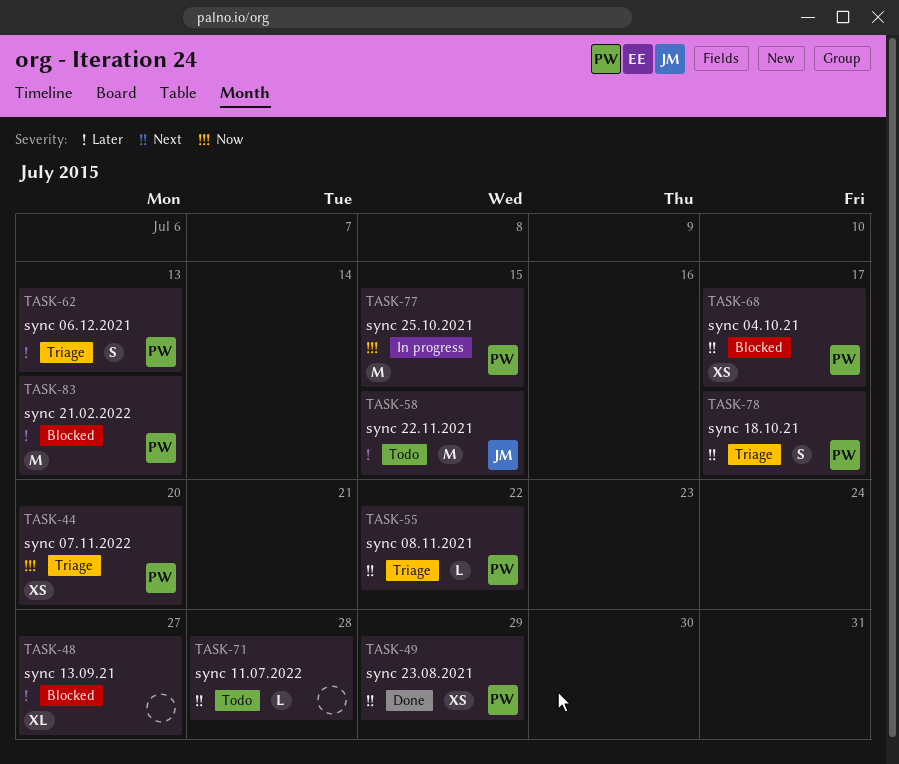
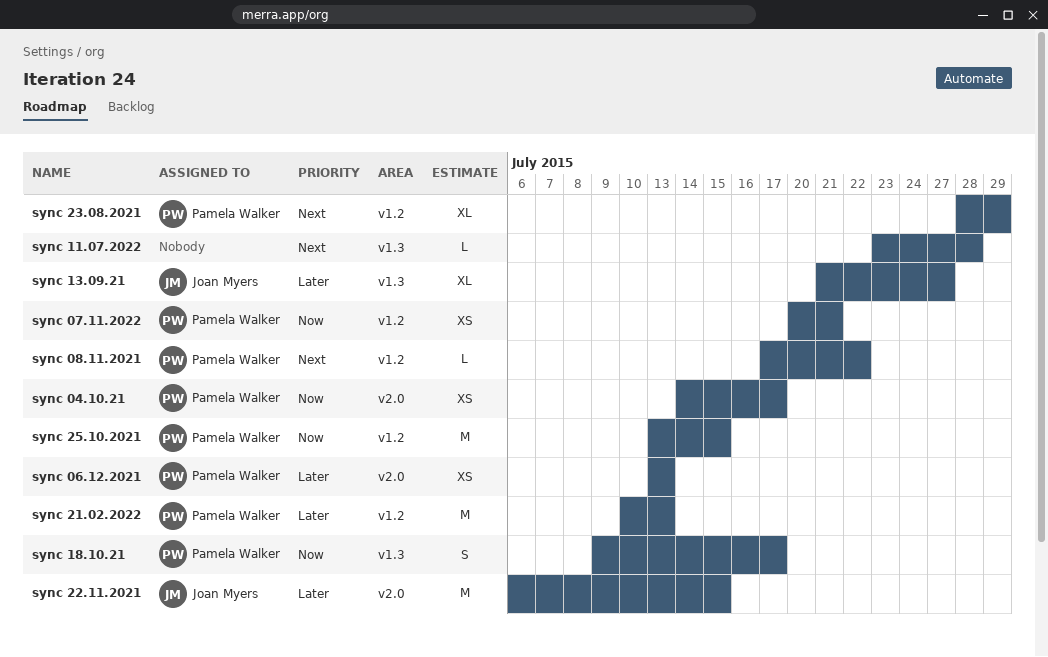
sync 04.10.21, priority: Next -> Now
sync 06.12.2021, estimate: S -> XS
sync 07.11.2022, due: Jul 20 -> Jul 21
sync 13.09.21, owner: none -> Joan Myers
sync 18.10.21, priority: Next -> Now
sync 23.08.2021, estimate: XS -> XL

